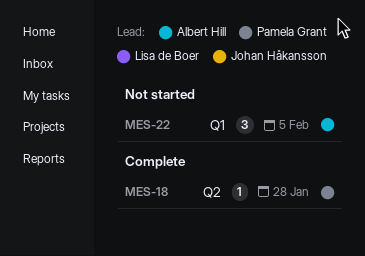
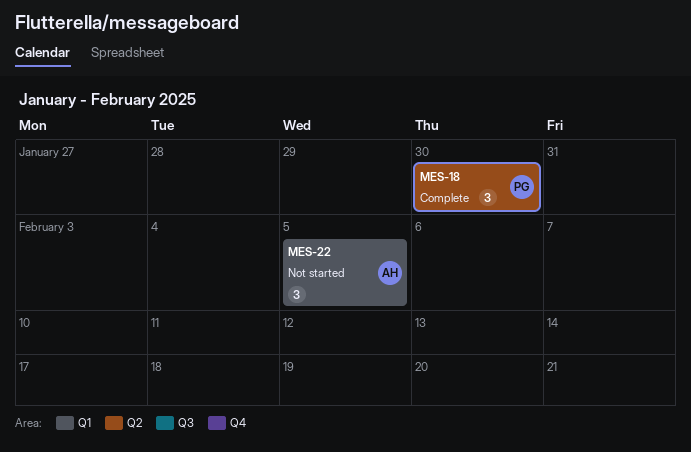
MES-18, estimate: 1 -> 3
MES-18, due: Jan 28 -> Jan 30

